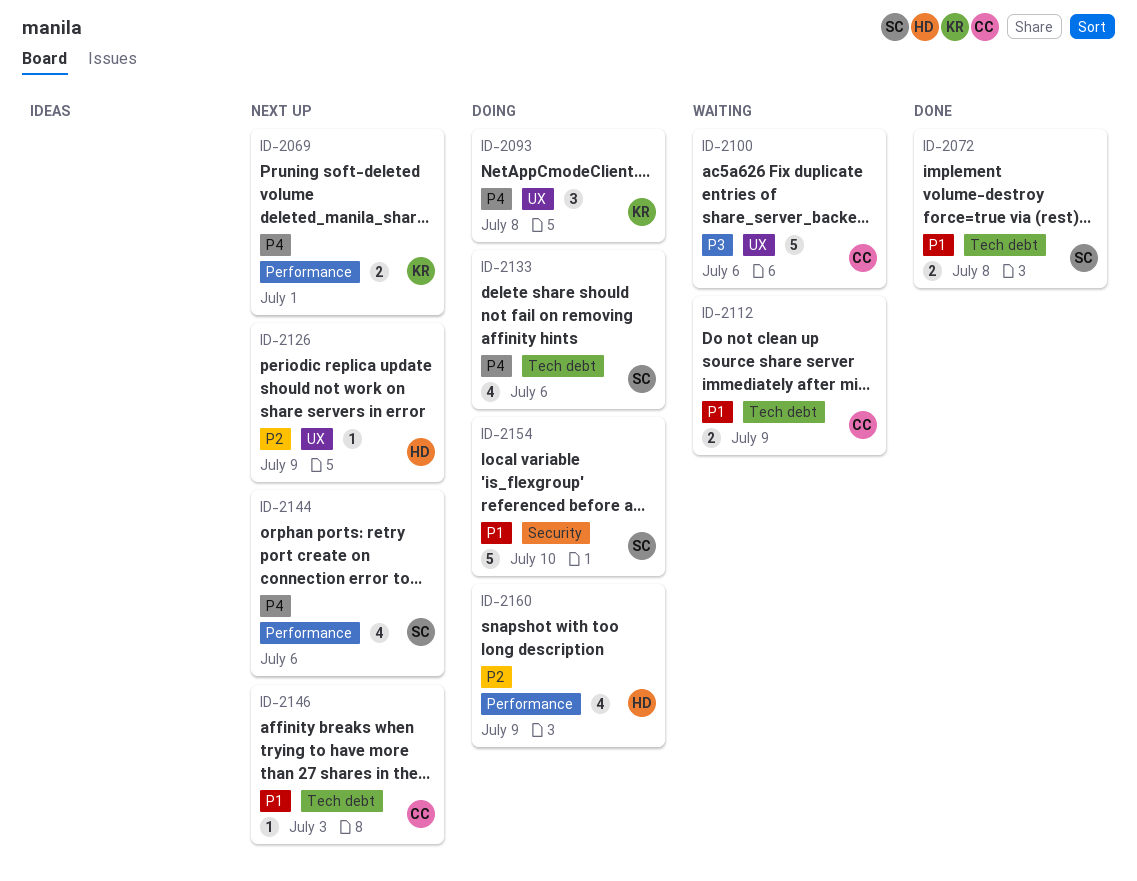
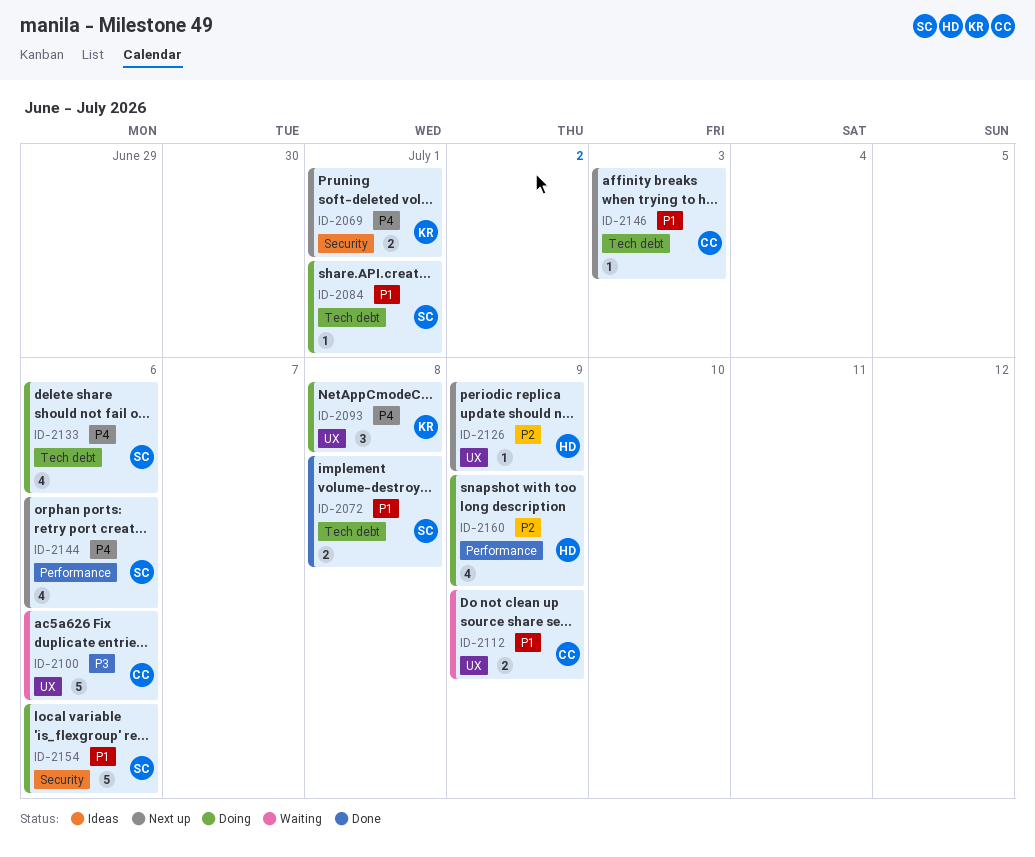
ID-2069, label: Performance -> Security
ID-2084: none -> present
ID-2112, label: Tech debt -> UX
ID-2154, due: Jul 10 -> Jul 6

